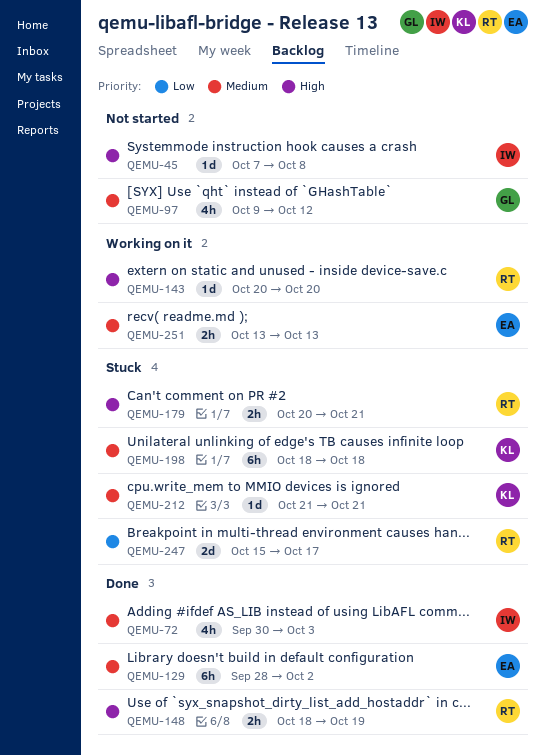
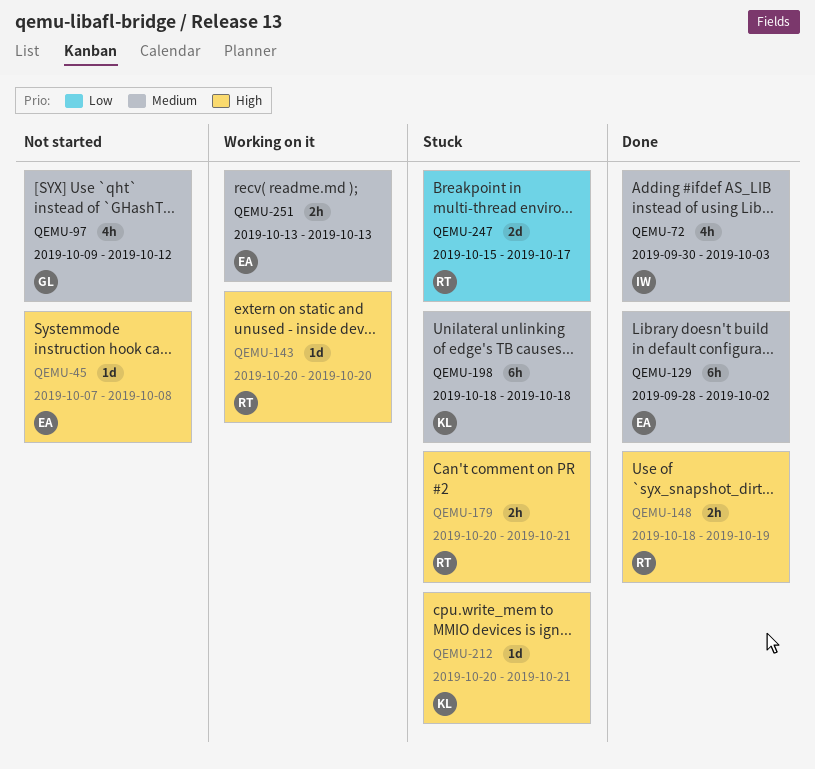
QEMU-45, owner: IW -> EA
QEMU-212, priority: Medium -> High
QEMU-212, start: Oct 21 -> Oct 20

